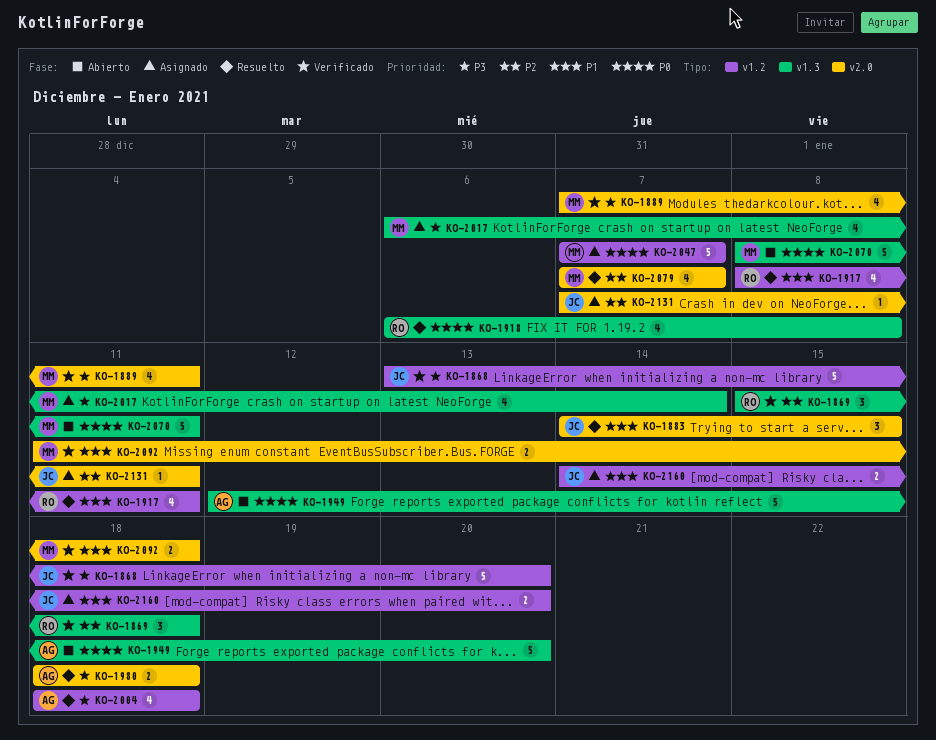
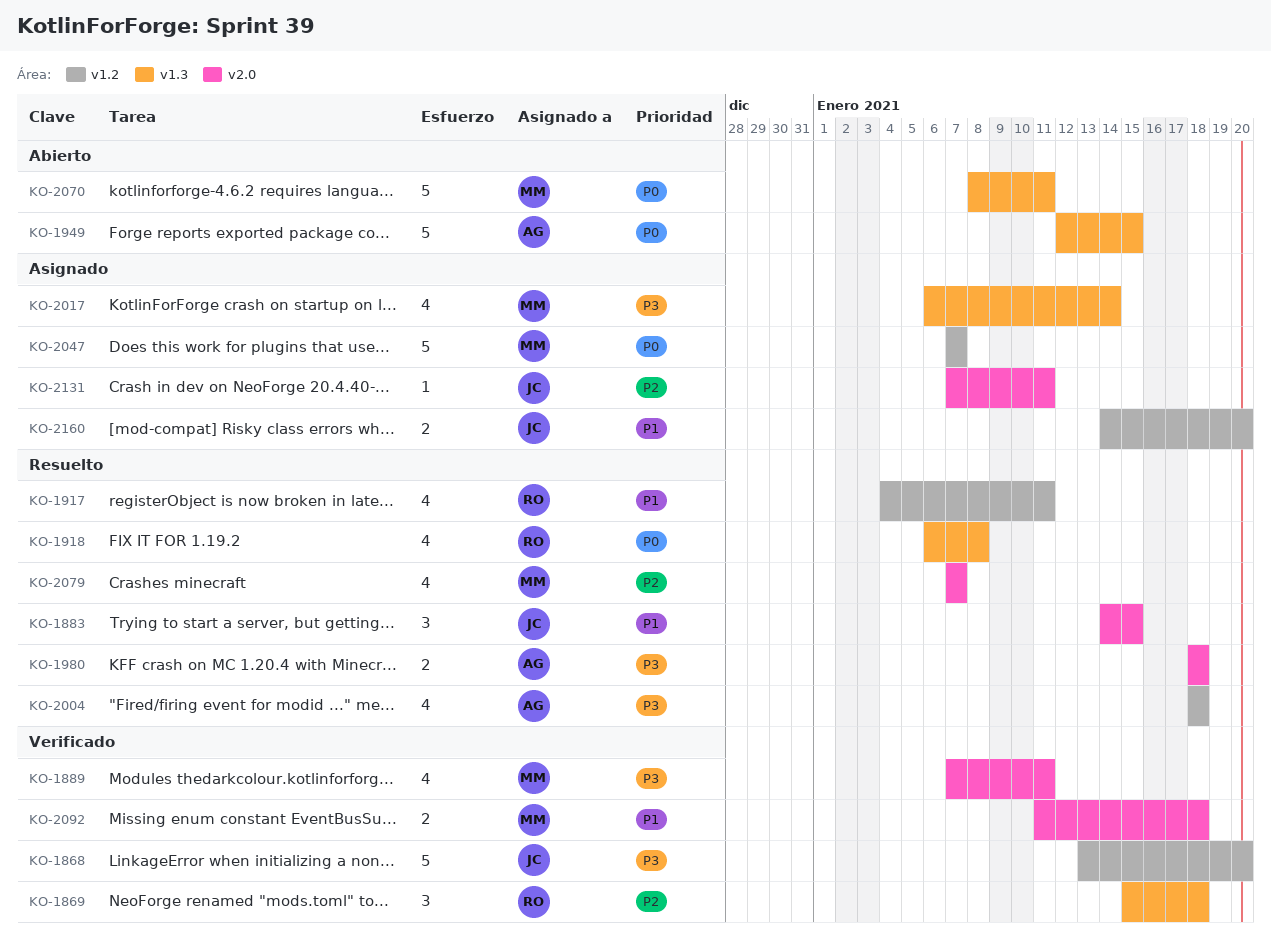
KO-1917, start: Jan 8 -> Jan 4
KO-1949, due: Jan 20 -> Jan 15

